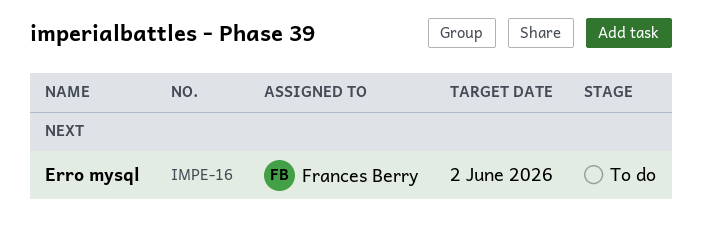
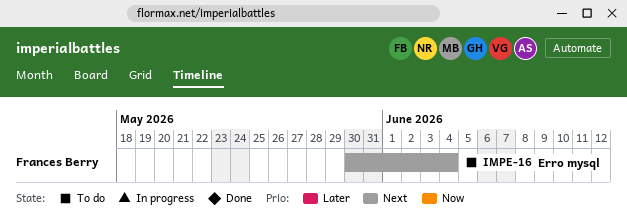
IMPE-16, due: Jun 2 -> Jun 4

